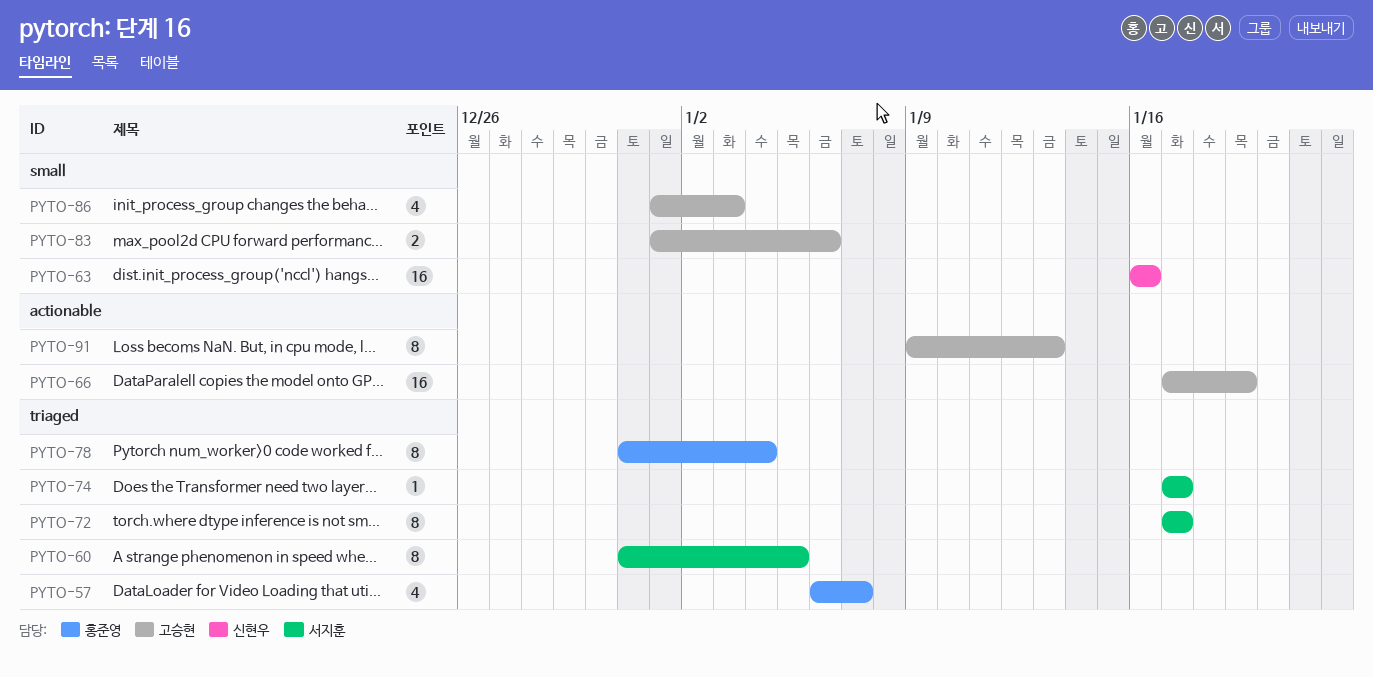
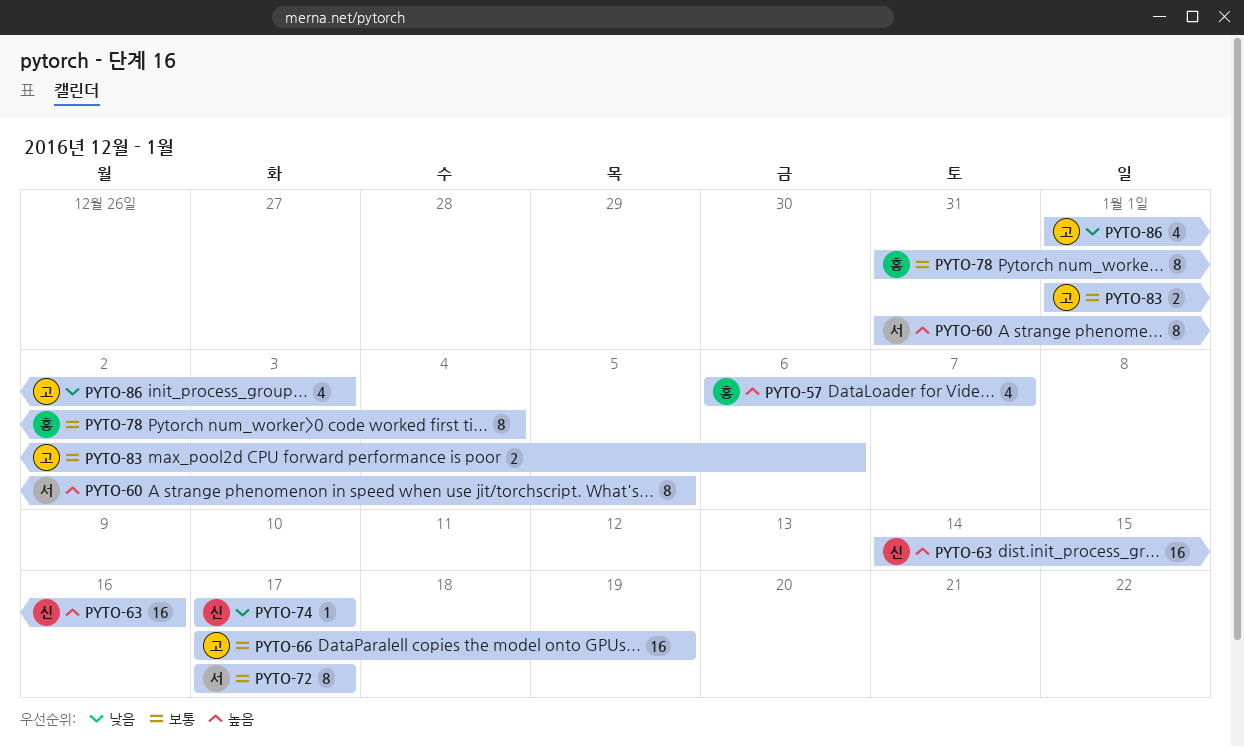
PYTO-63, start: Jan 16 -> Jan 14
PYTO-74, owner: 서지훈 -> 신현우
PYTO-91: present -> none

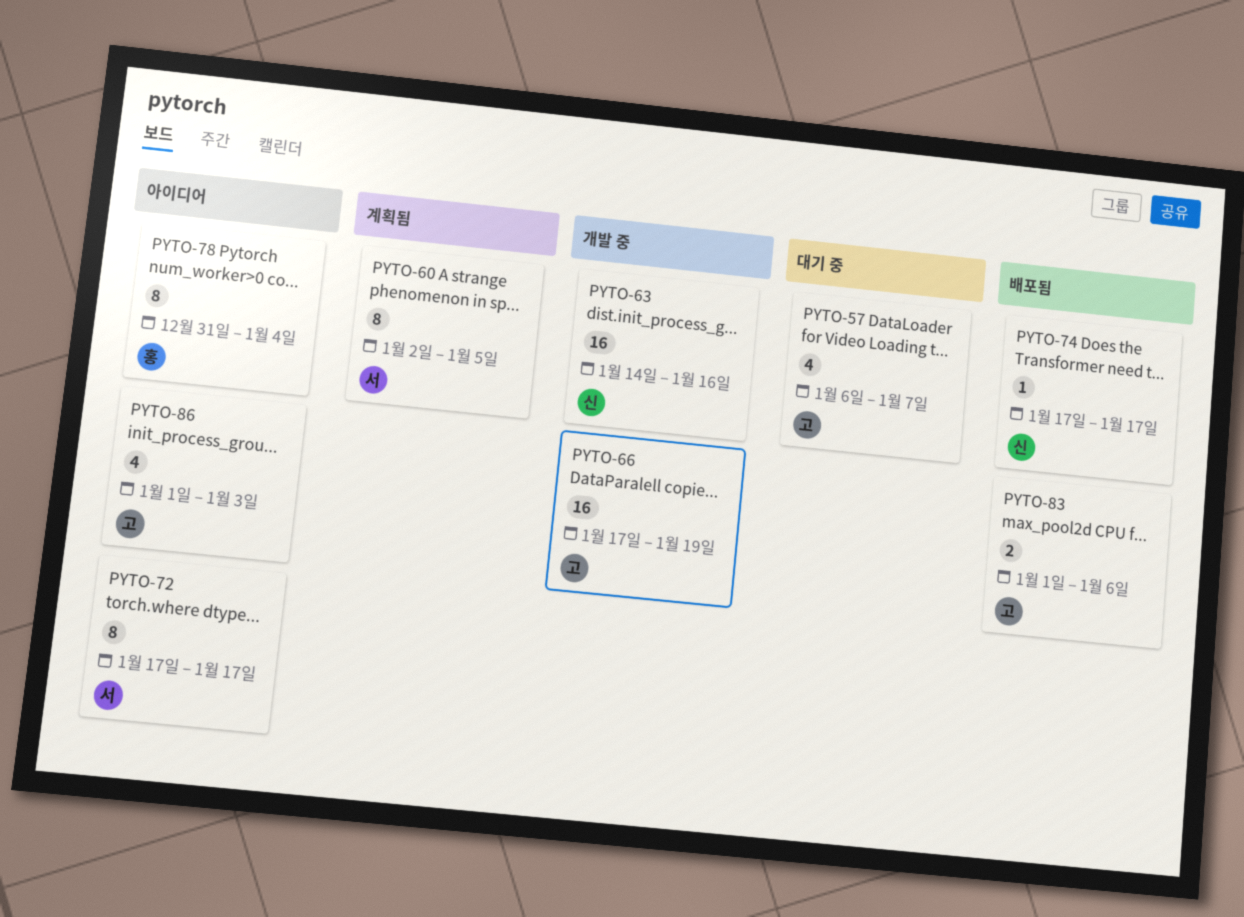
PYTO-57, owner: 홍 -> 고
PYTO-60, start: Dec 31 -> Jan 2

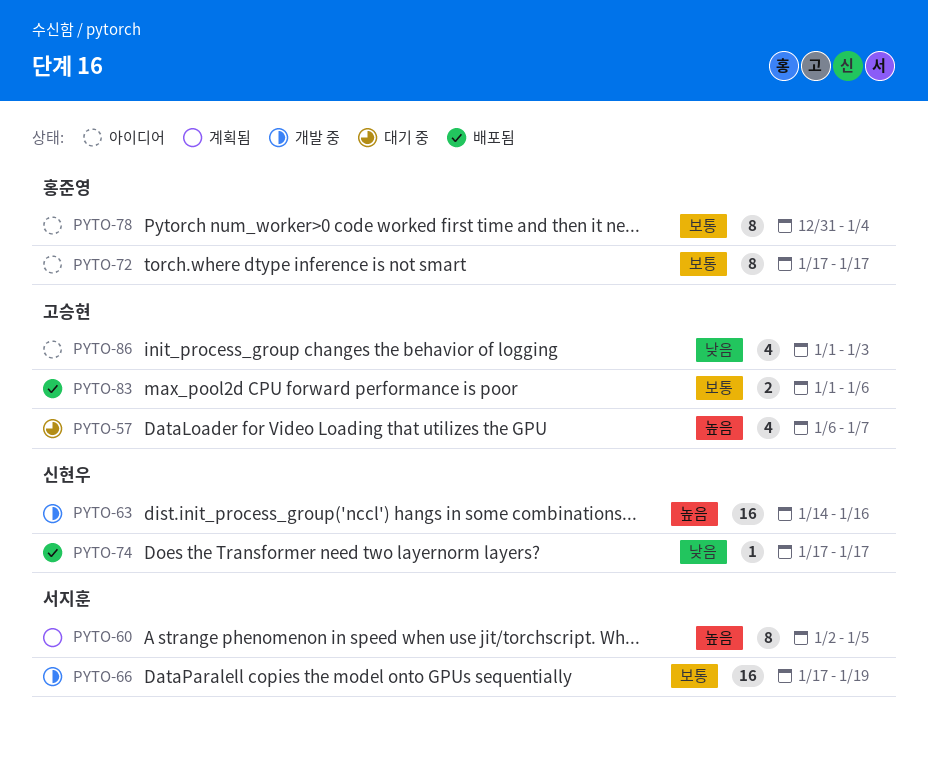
PYTO-66, owner: 고승현 -> 서지훈
PYTO-72, owner: 서지훈 -> 홍준영

